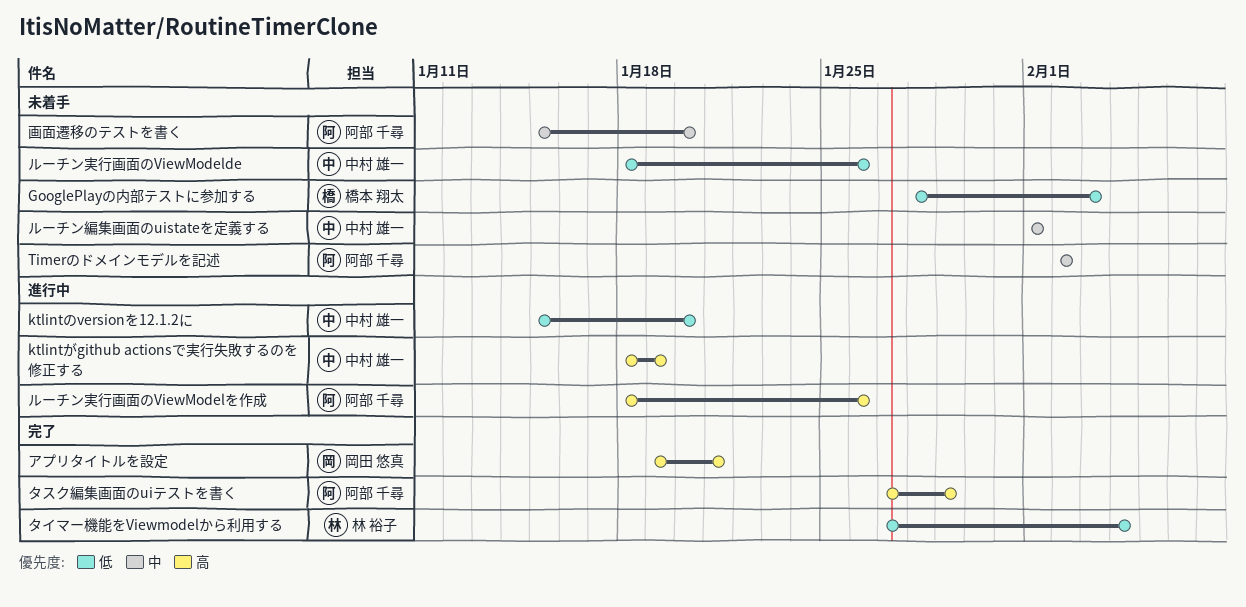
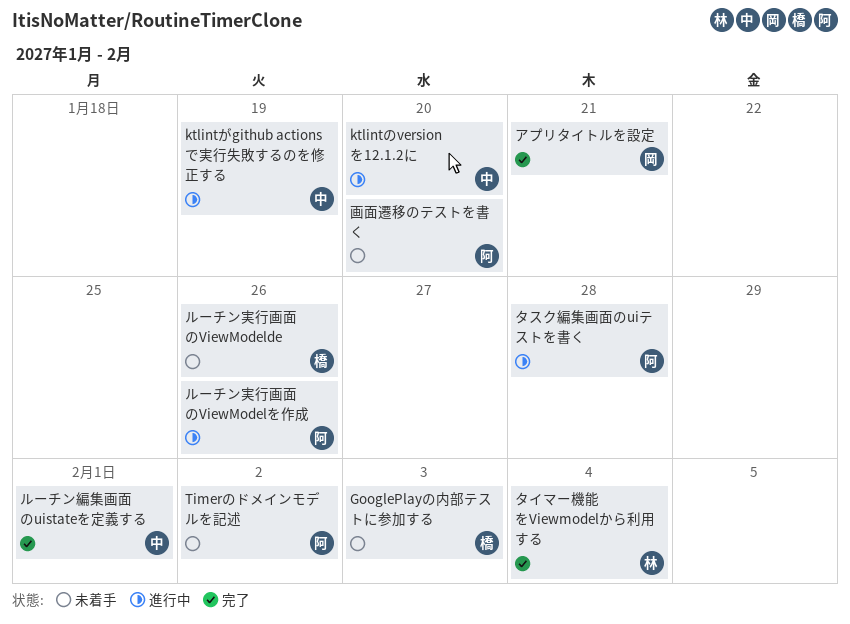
タスク編集画面のuiテストを書く, status: 完了 -> 進行中
タスク編集画面のuiテストを書く, due: Jan 29 -> Jan 28
ルーチン実行画面のViewModelde, owner: 中村 雄一 -> 橋本 翔太
ルーチン編集画面のuistateを定義する, status: 未着手 -> 完了

